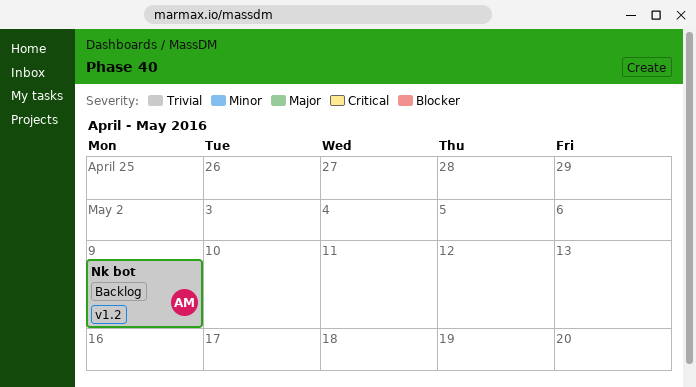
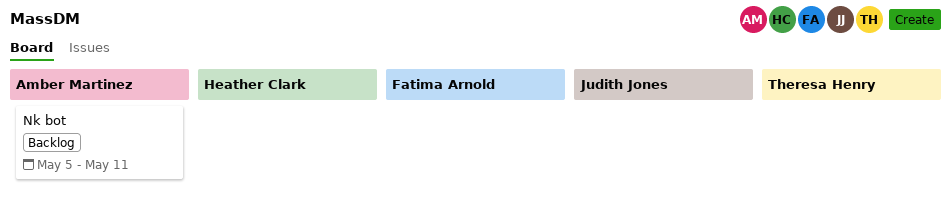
Nk bot, due: May 9 -> May 11

